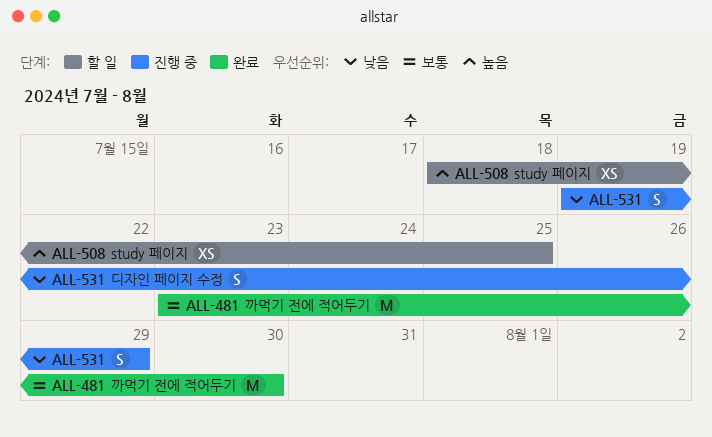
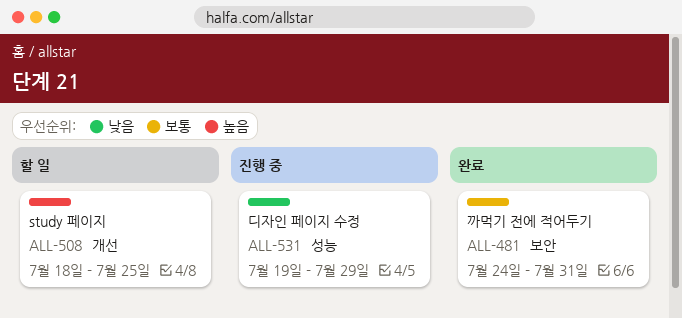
ALL-481, start: Jul 23 -> Jul 24
ALL-481, due: Jul 30 -> Jul 31

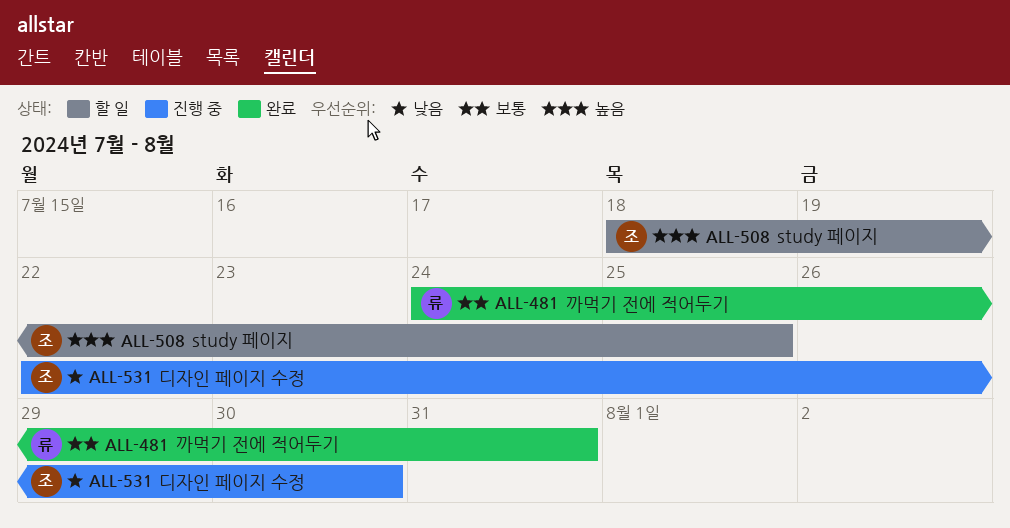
ALL-531, start: Jul 19 -> Jul 22
ALL-531, due: Jul 29 -> Jul 30

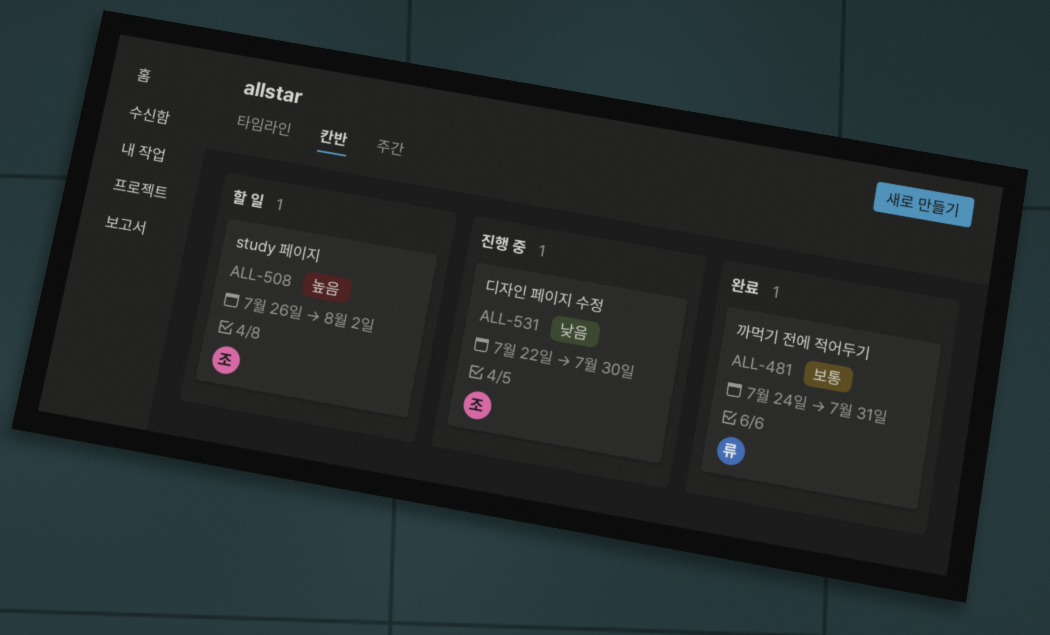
ALL-508, start: Jul 18 -> Jul 26
ALL-508, due: Jul 25 -> Aug 2

